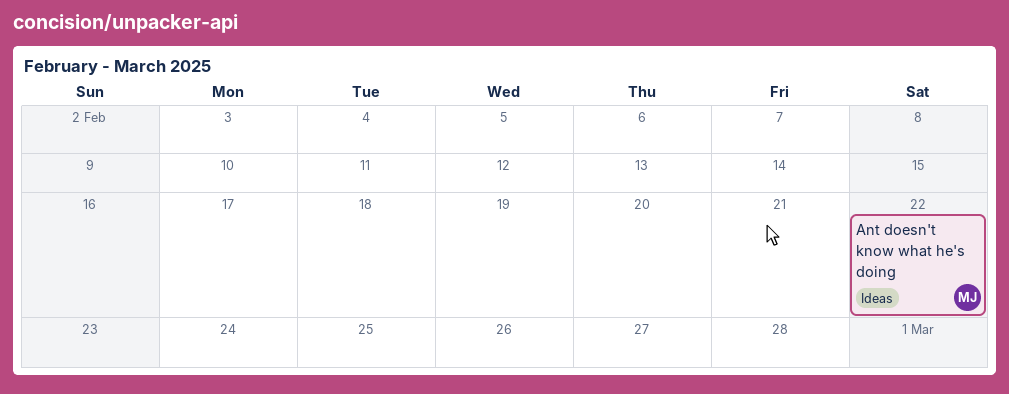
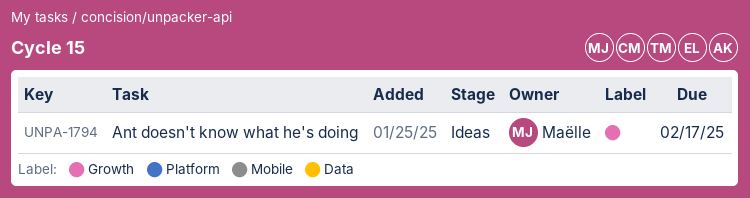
Ant doesn't know what he's doing, due: Feb 22 -> Feb 17

